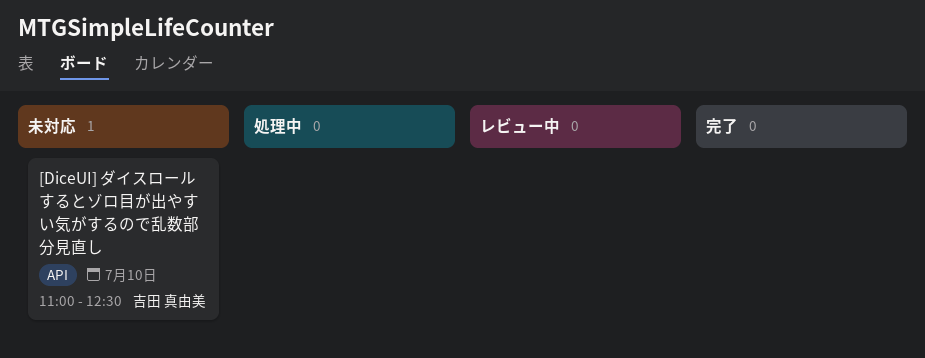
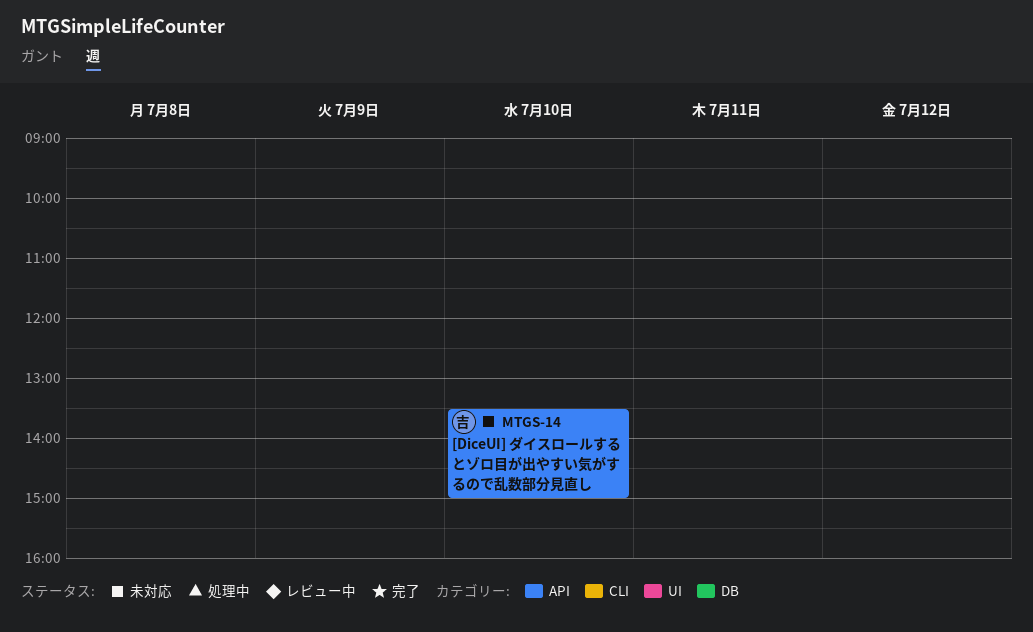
[DiceUI] ダイスロールするとゾロ目が出やすい気がするので乱数部分見直し, begins: 11:00 -> 13:30
[DiceUI] ダイスロールするとゾロ目が出やすい気がするので乱数部分見直し, ends: 12:30 -> 15:00

